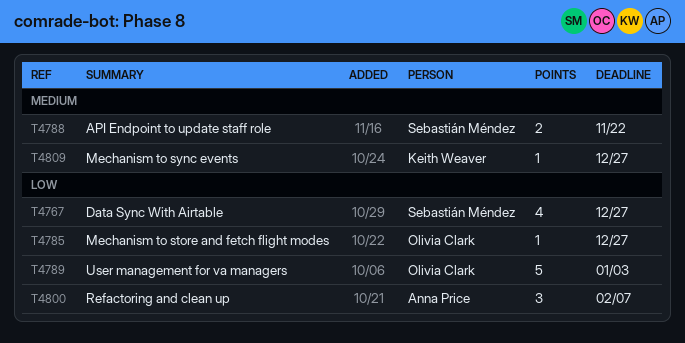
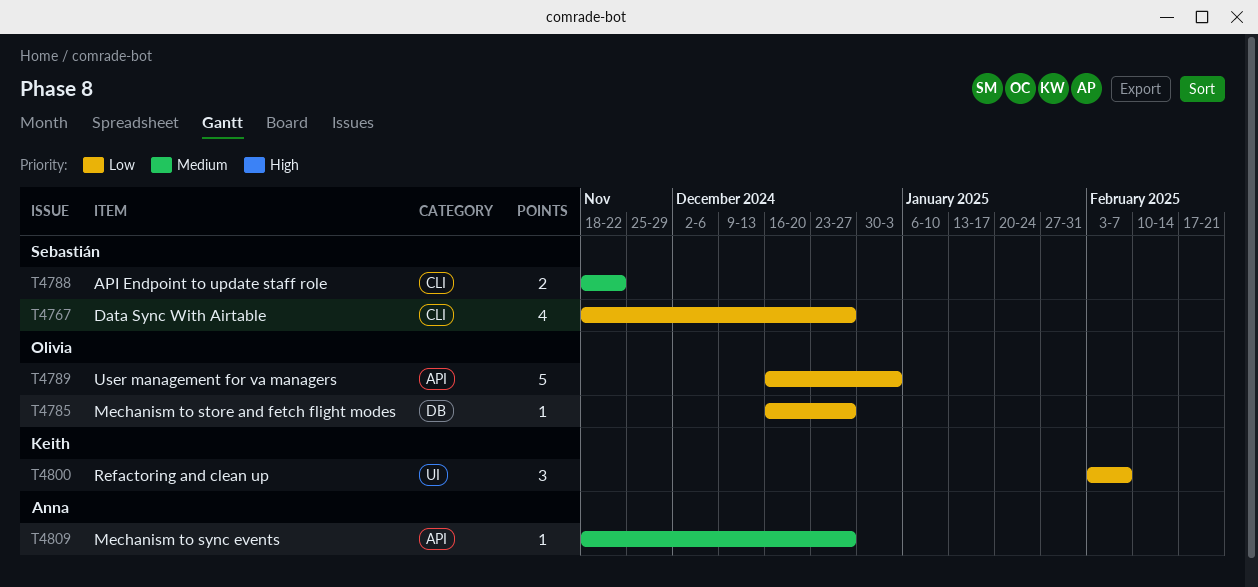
T4800, owner: Anna Price -> Keith Weaver
T4809, owner: Keith Weaver -> Anna Price

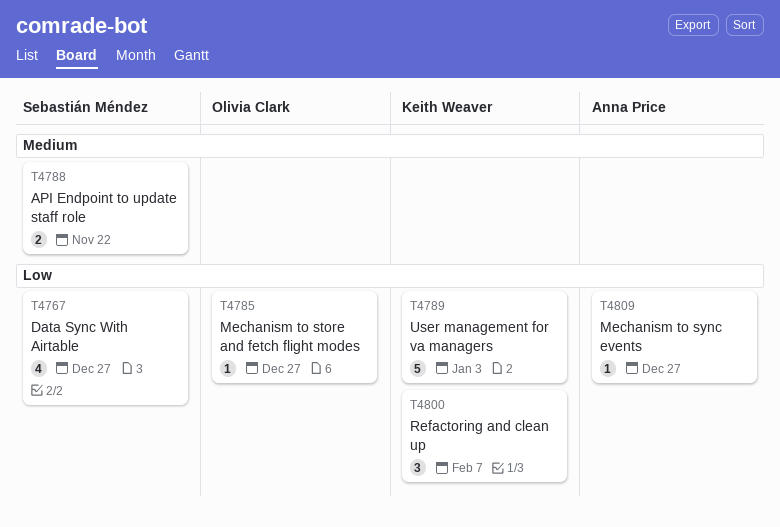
T4789, owner: Olivia Clark -> Keith Weaver
T4809, priority: Medium -> Low

